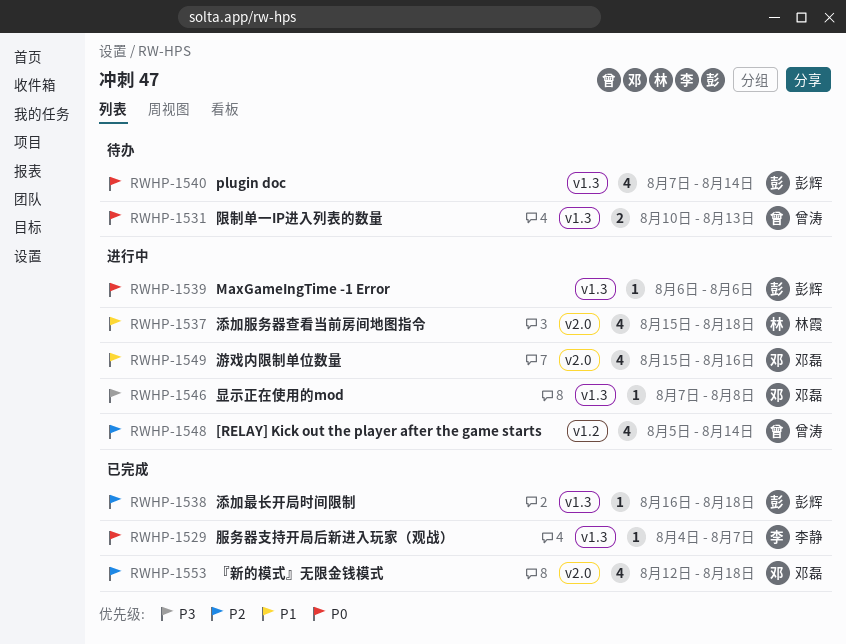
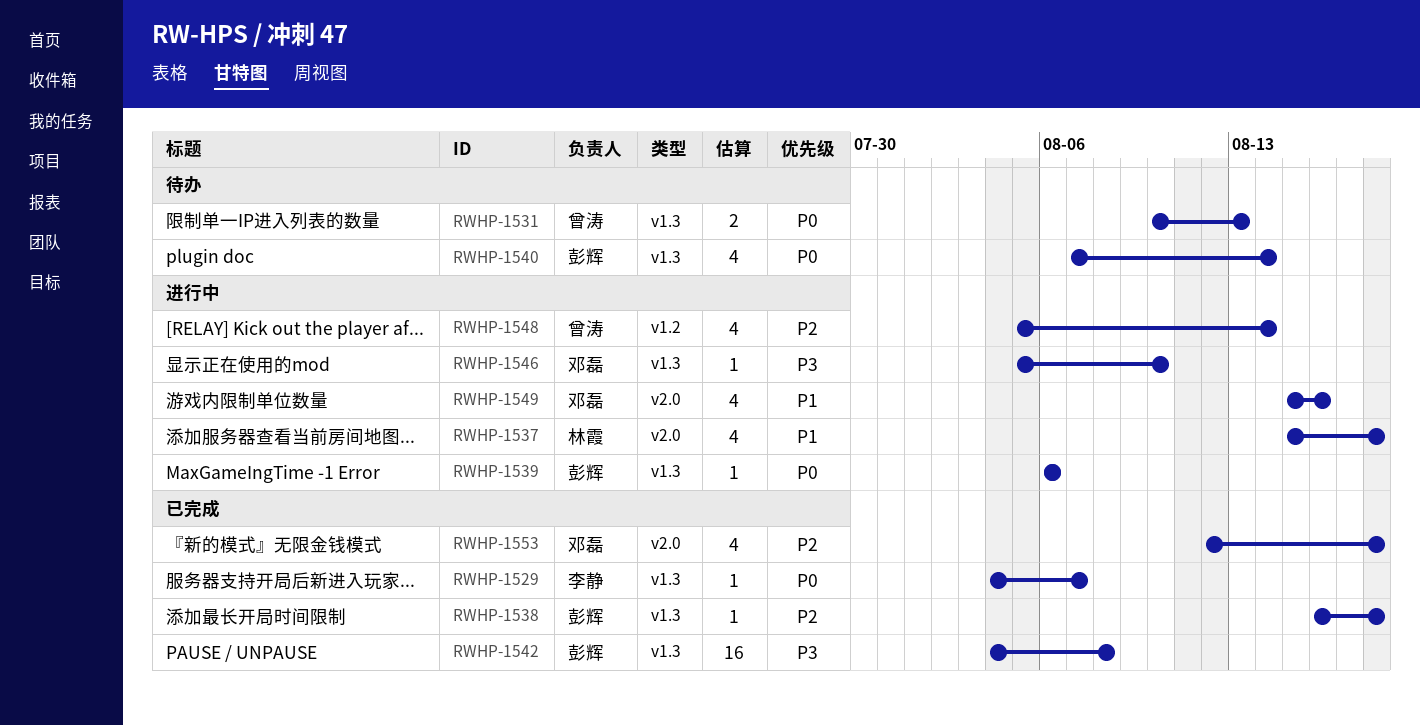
RWHP-1542: none -> present
RWHP-1546, start: Aug 7 -> Aug 5
RWHP-1546, due: Aug 8 -> Aug 10

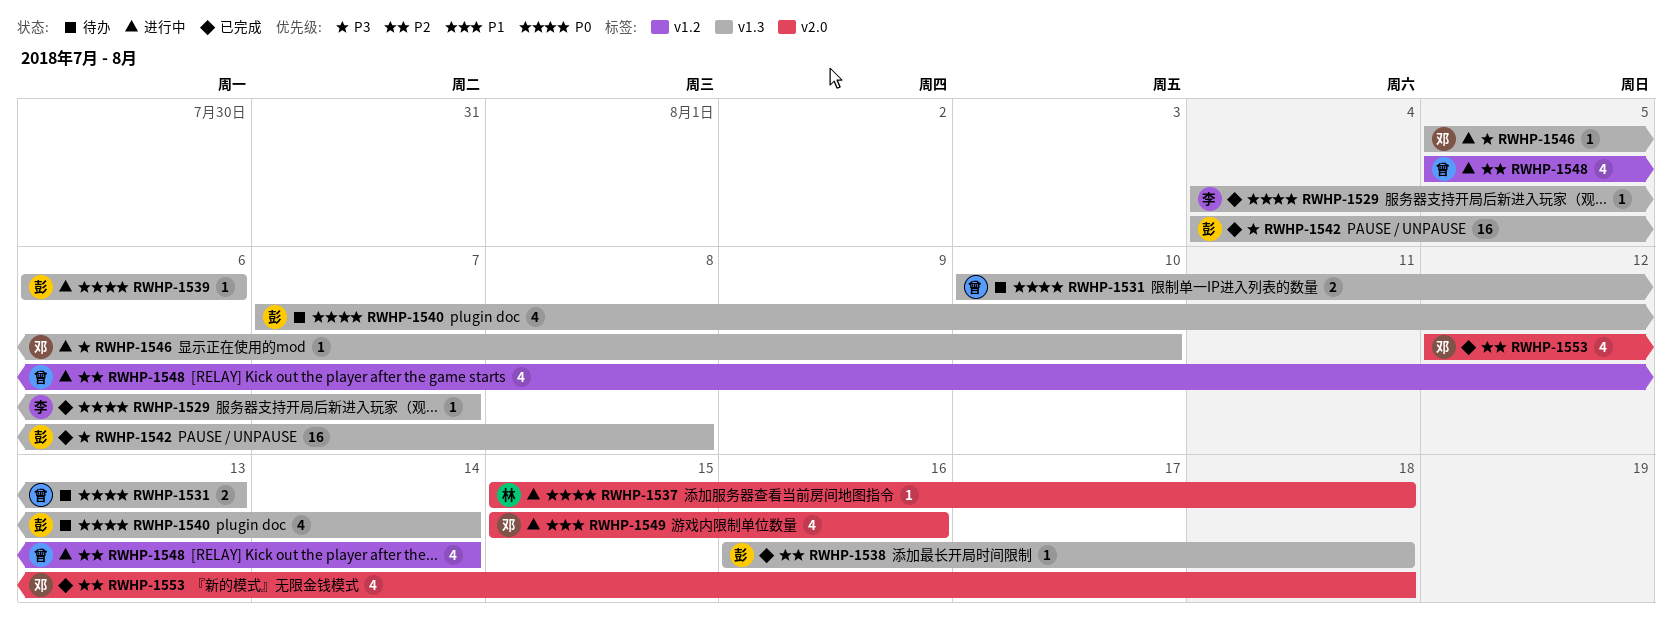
RWHP-1537, priority: P1 -> P0
RWHP-1537, estimate: 4 -> 1

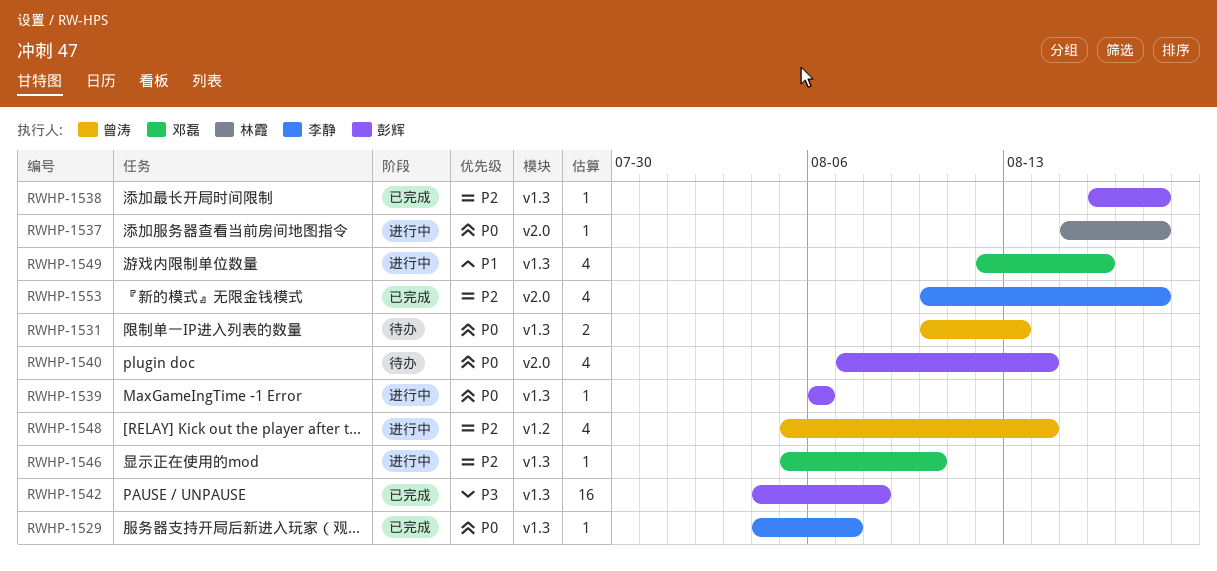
RWHP-1540, label: v1.3 -> v2.0
RWHP-1546, priority: P3 -> P2
RWHP-1549, label: v2.0 -> v1.3
RWHP-1549, start: Aug 15 -> Aug 12
RWHP-1553, owner: 邓磊 -> 李静
RWHP-1553, start: Aug 12 -> Aug 10

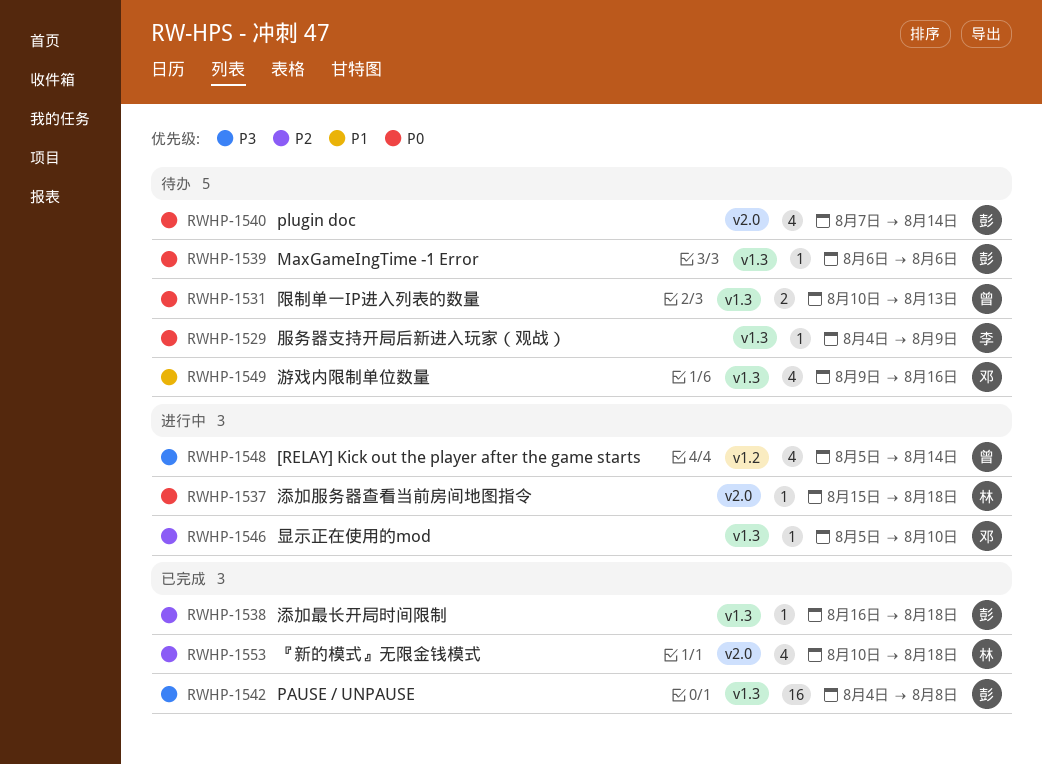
RWHP-1529, status: 已完成 -> 待办
RWHP-1529, due: Aug 7 -> Aug 9
RWHP-1539, status: 进行中 -> 待办
RWHP-1548, priority: P2 -> P3
RWHP-1549, status: 进行中 -> 待办
RWHP-1549, start: Aug 12 -> Aug 9
RWHP-1553, owner: 李静 -> 林霞

